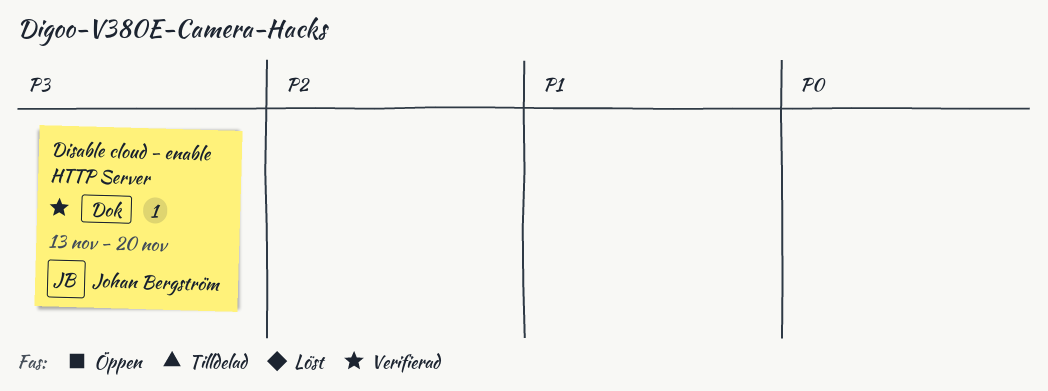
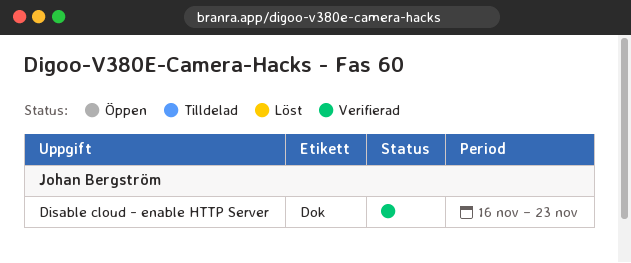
Disable cloud - enable HTTP Server, start: Nov 13 -> Nov 16
Disable cloud - enable HTTP Server, due: Nov 20 -> Nov 23

